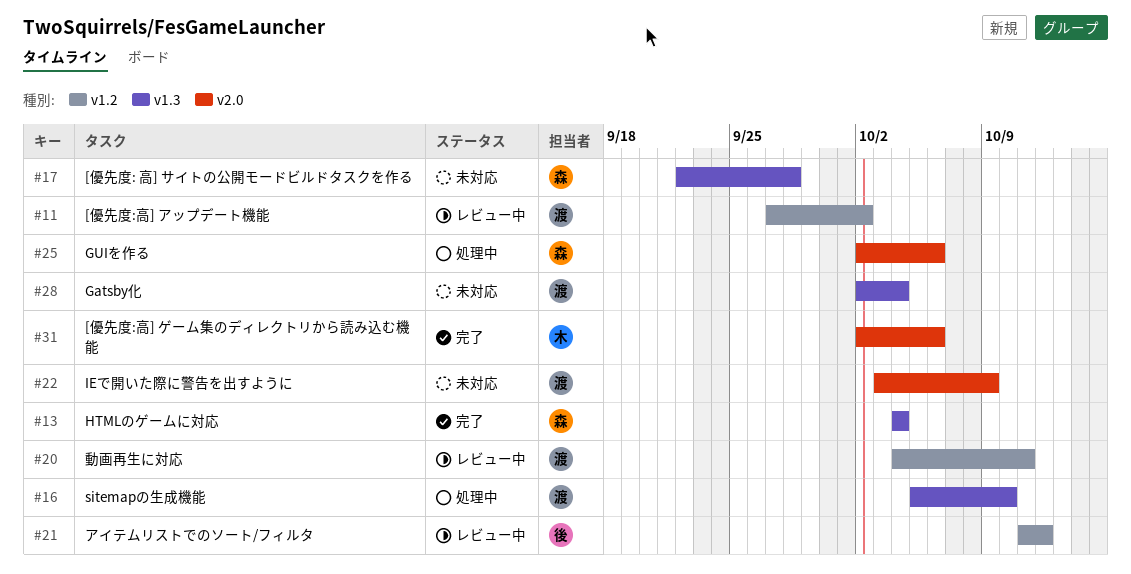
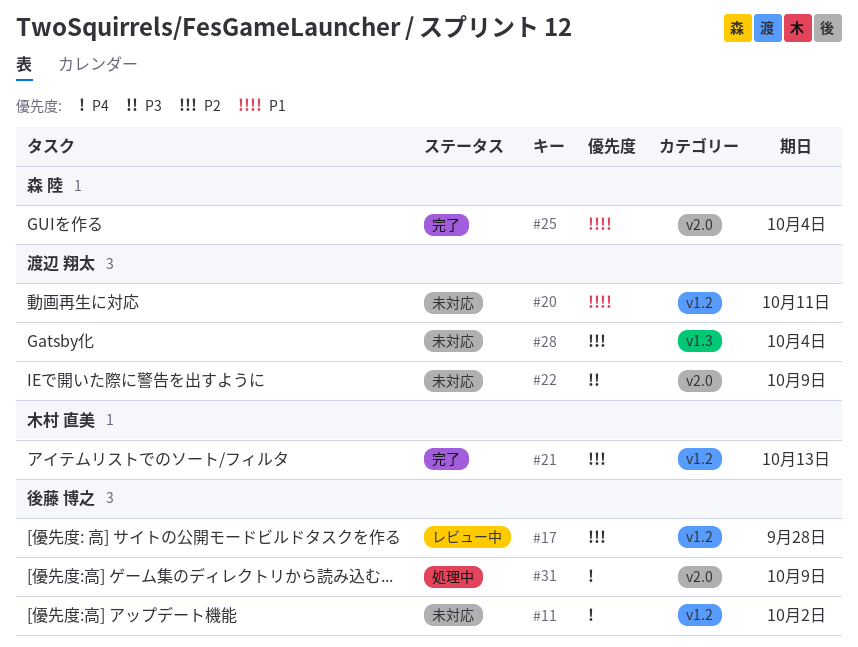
#11, status: レビュー中 -> 未対応
#11, owner: 渡辺 翔太 -> 後藤 博之
#13: present -> none
#16: present -> none
#17, status: 未対応 -> レビュー中
#17, owner: 森 陸 -> 後藤 博之
#17, label: v1.3 -> v1.2
#20, status: レビュー中 -> 未対応
#21, status: レビュー中 -> 完了
#21, owner: 後藤 博之 -> 木村 直美
#21, due: Oct 12 -> Oct 13
#25, status: 処理中 -> 完了
#25, due: Oct 6 -> Oct 4
#31, status: 完了 -> 処理中
#31, owner: 木村 直美 -> 後藤 博之
#31, due: Oct 6 -> Oct 9

